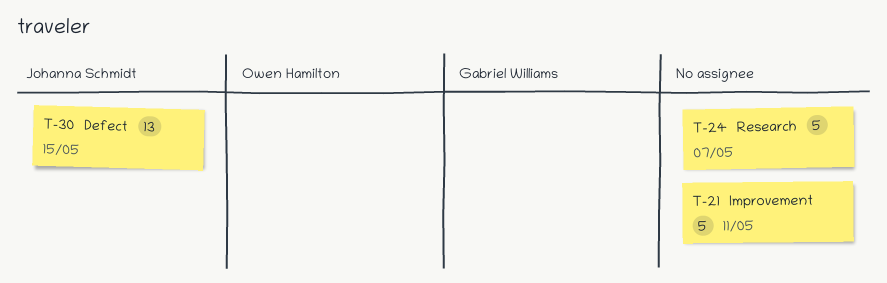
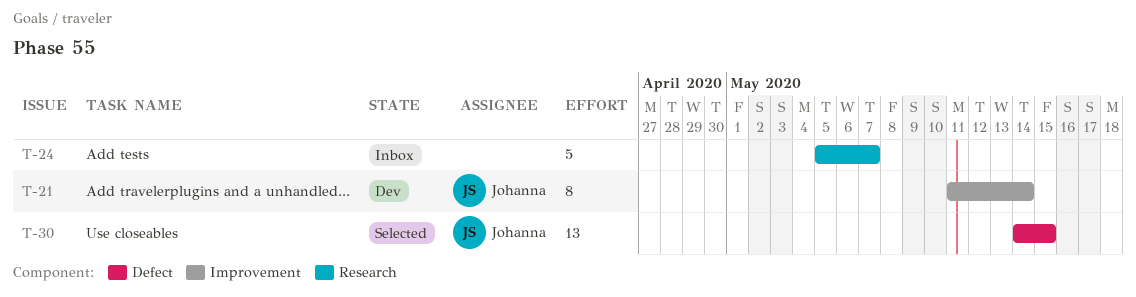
T-21, owner: none -> Johanna Schmidt
T-21, estimate: 5 -> 8
T-21, due: May 11 -> May 14

